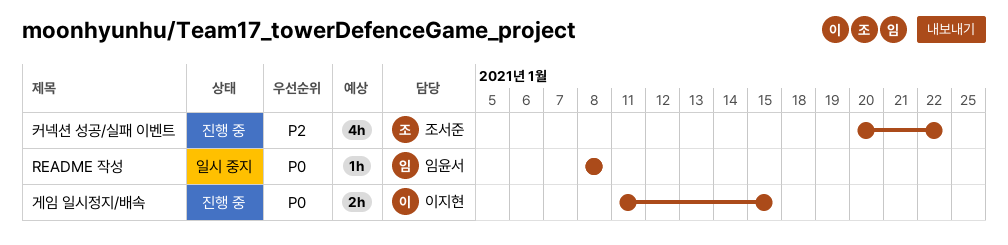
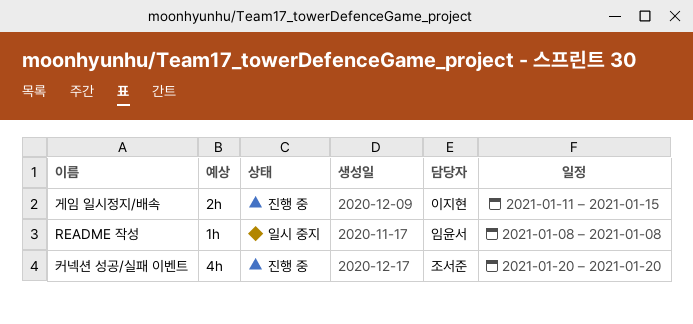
커넥션 성공/실패 이벤트, due: Jan 22 -> Jan 20

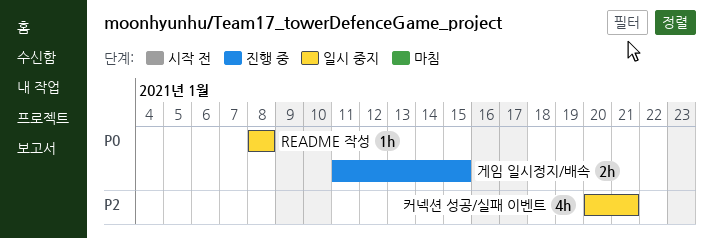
커넥션 성공/실패 이벤트, status: 진행 중 -> 일시 중지
커넥션 성공/실패 이벤트, due: Jan 20 -> Jan 21

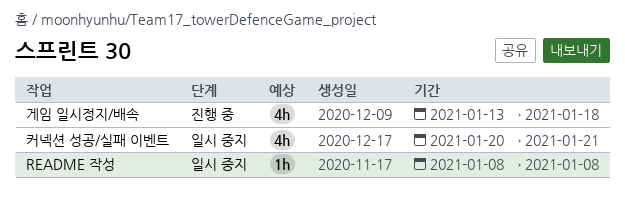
게임 일시정지/배속, estimate: 2h -> 4h
게임 일시정지/배속, start: Jan 11 -> Jan 13
게임 일시정지/배속, due: Jan 15 -> Jan 18

